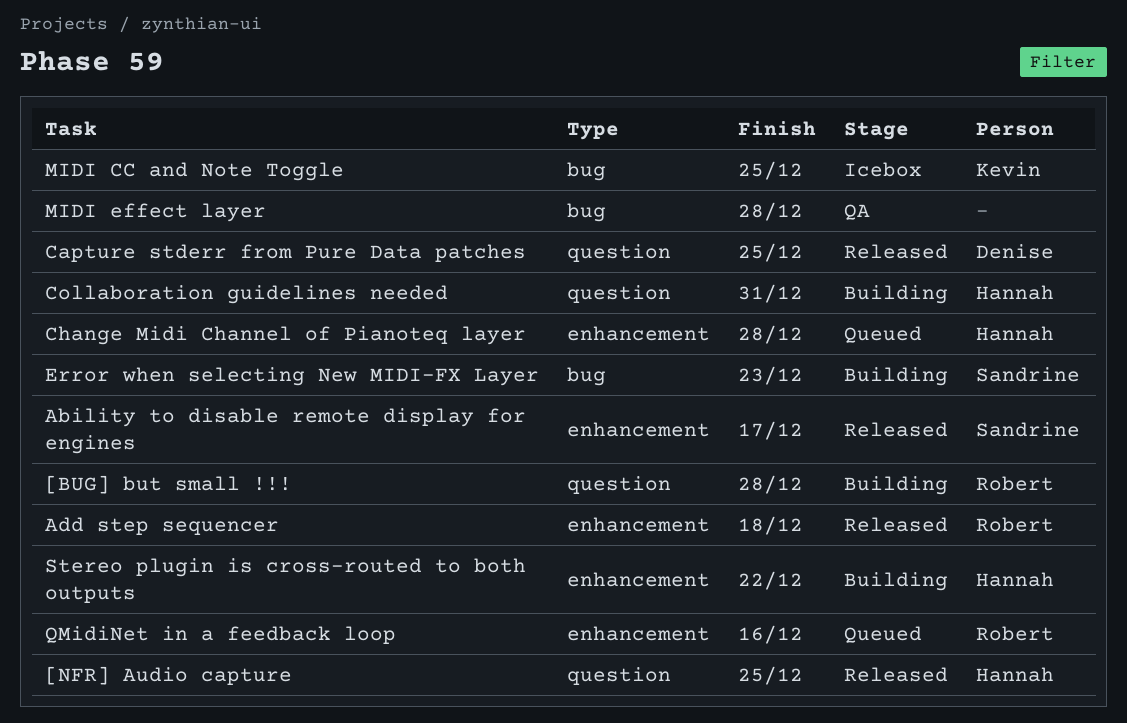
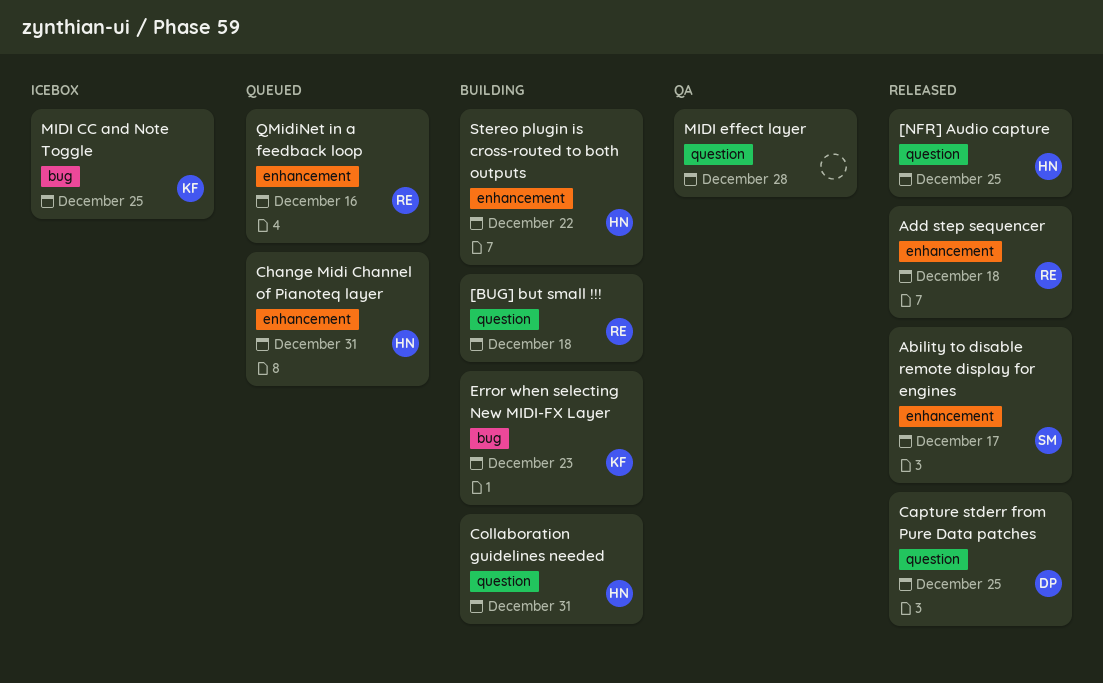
[BUG] but small !!!, due: Dec 28 -> Dec 18
Change Midi Channel of Pianoteq layer, due: Dec 28 -> Dec 31
Error when selecting New MIDI-FX Layer, owner: Sandrine -> Kevin
MIDI effect layer, label: bug -> question

